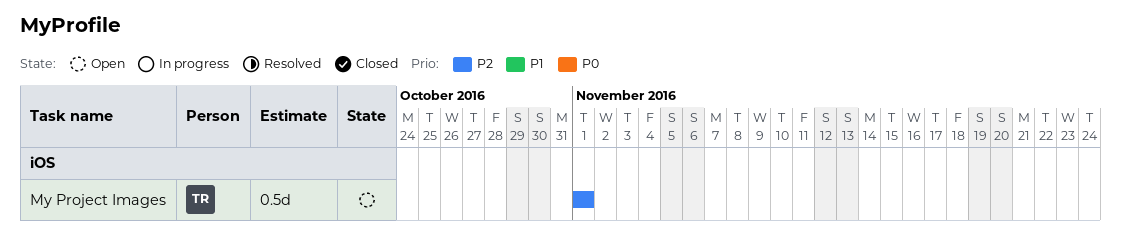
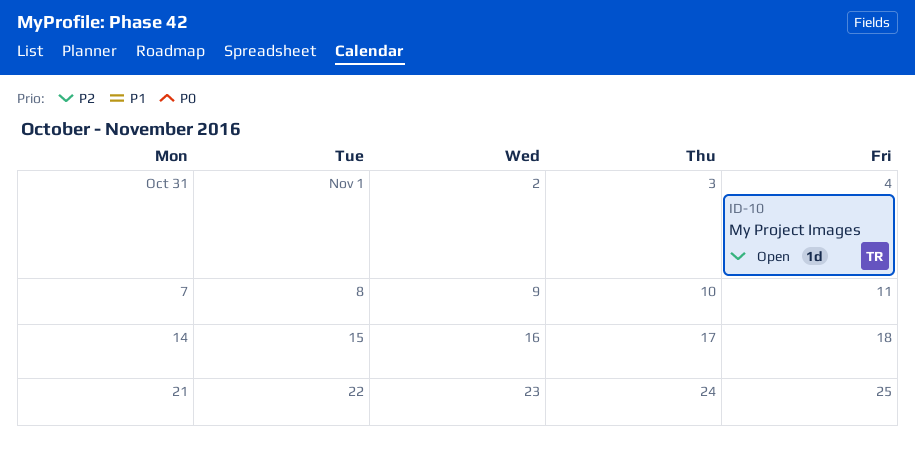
My Project Images, estimate: 0.5d -> 1d
My Project Images, due: Nov 1 -> Nov 4

